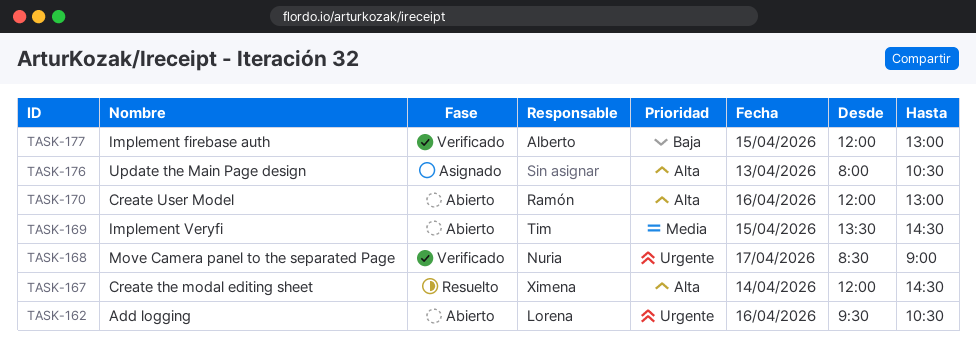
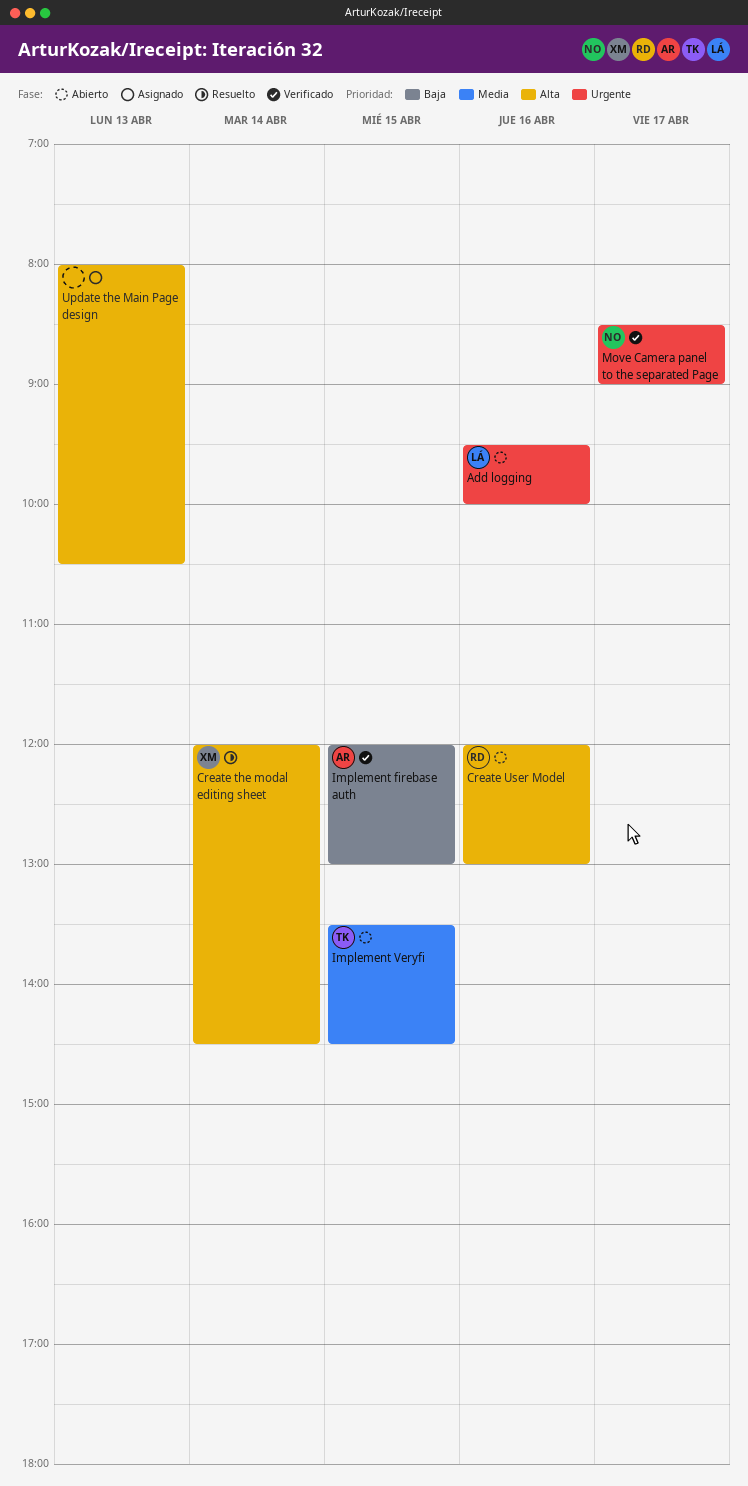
Add logging, ends: 10:30 -> 10:00

